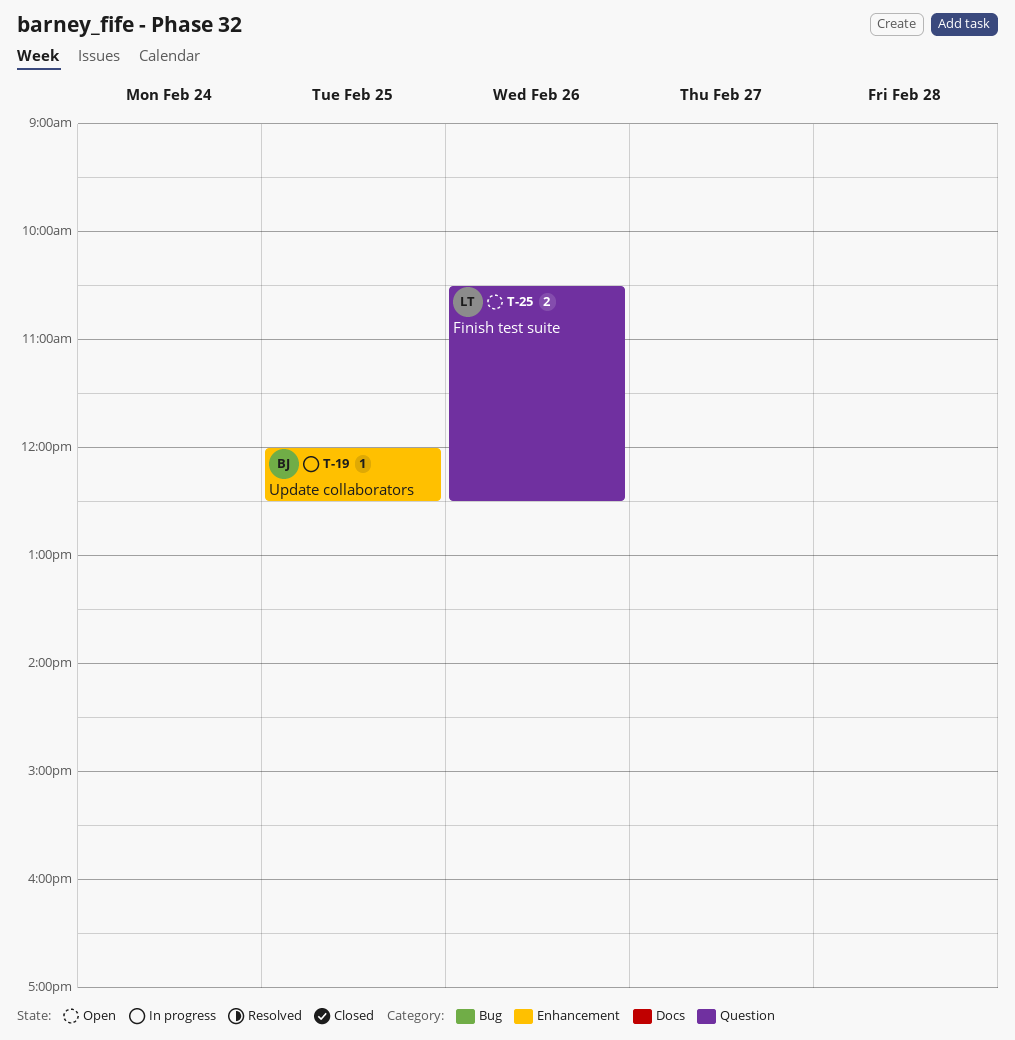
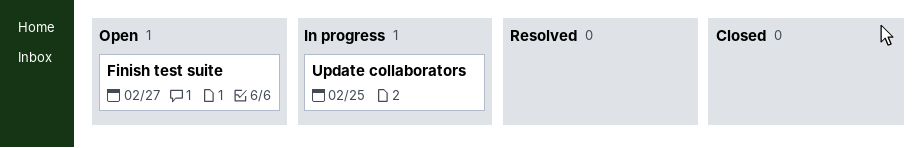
Finish test suite, day: Feb 26 -> Feb 27

